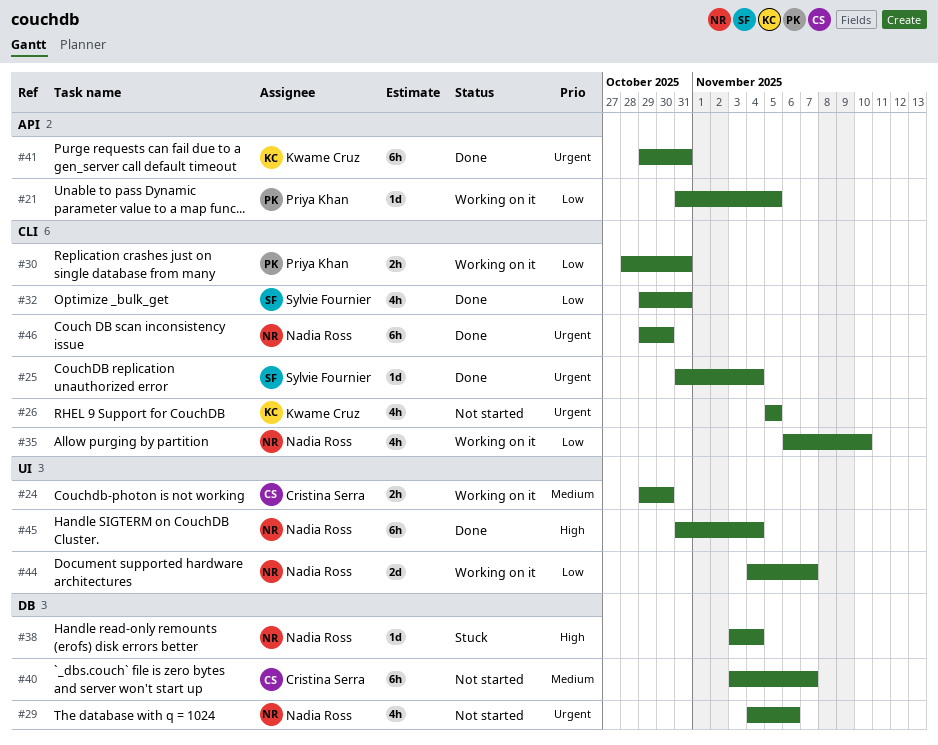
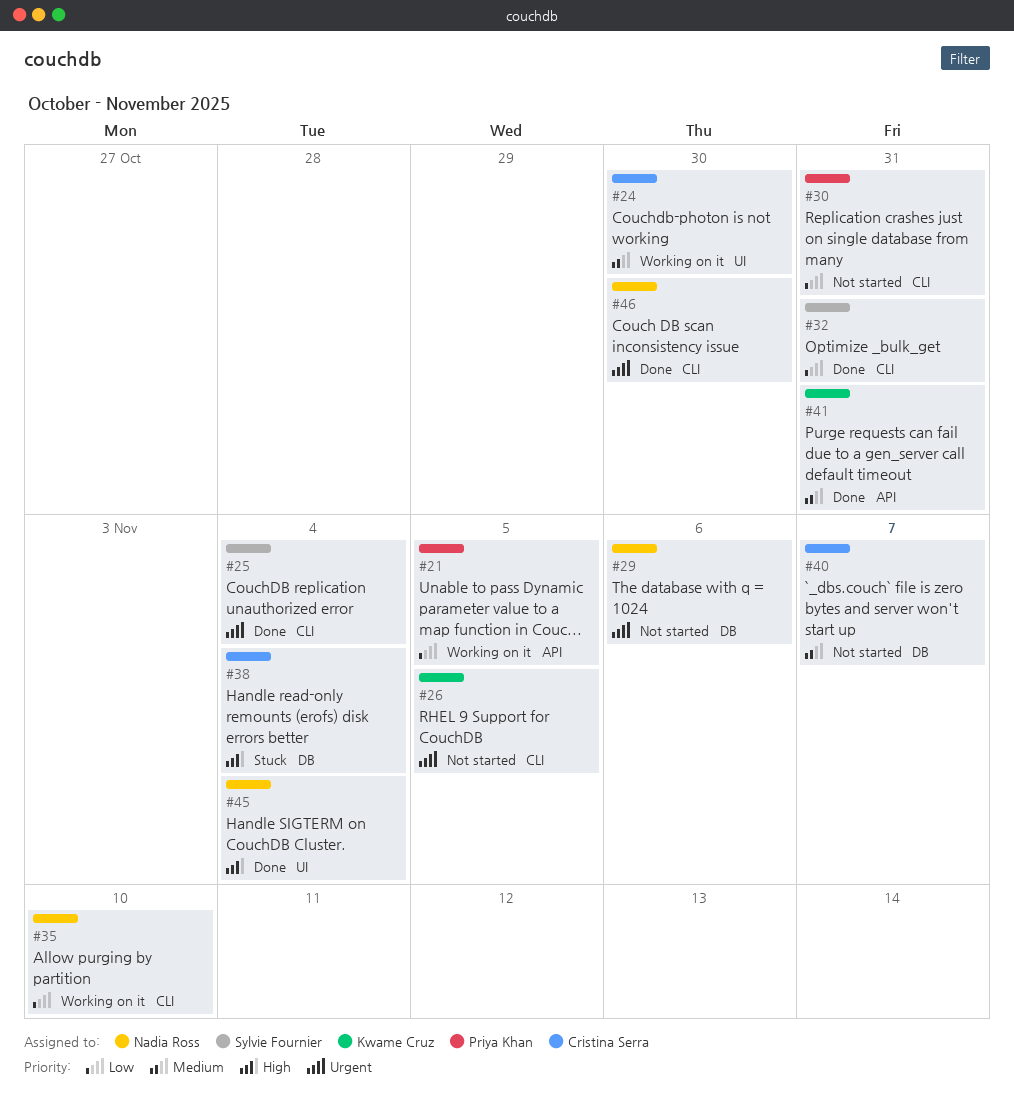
#30, status: Working on it -> Not started
#38, owner: Nadia Ross -> Cristina Serra
#41, priority: Urgent -> Medium
#44: present -> none

